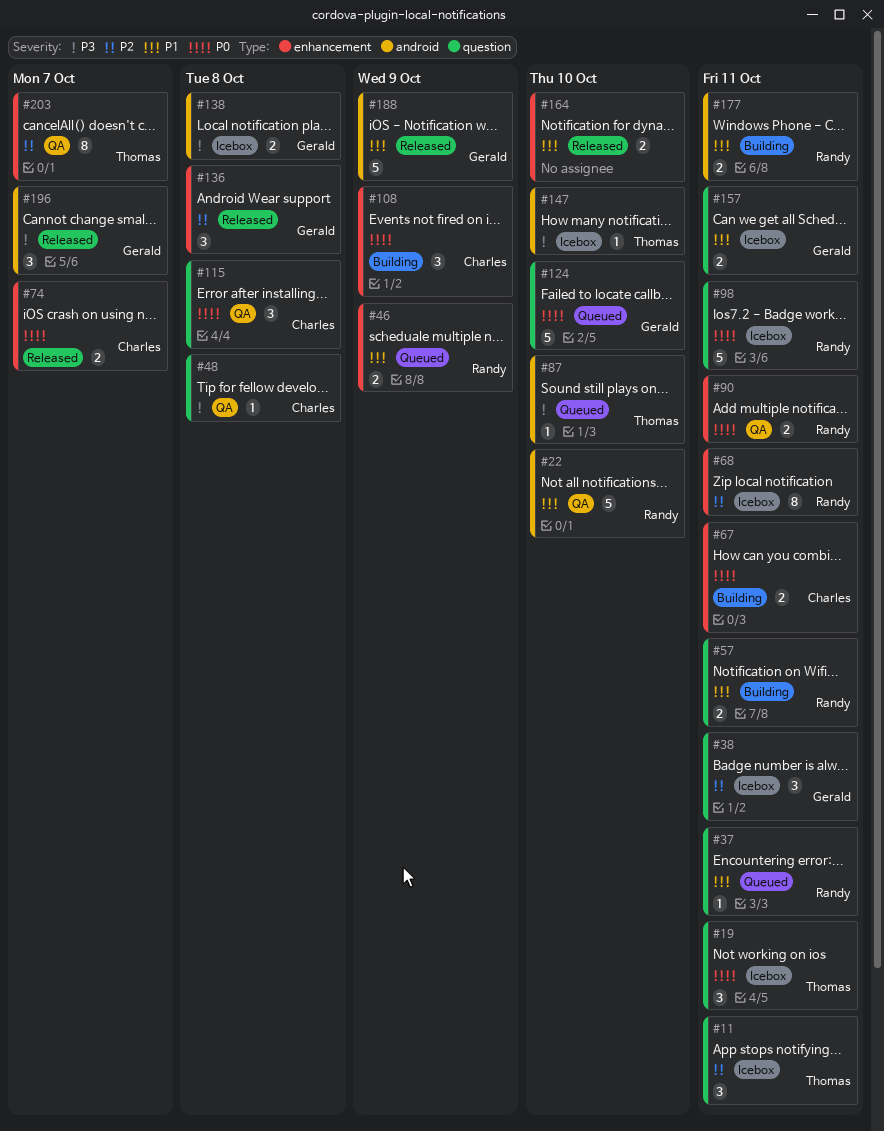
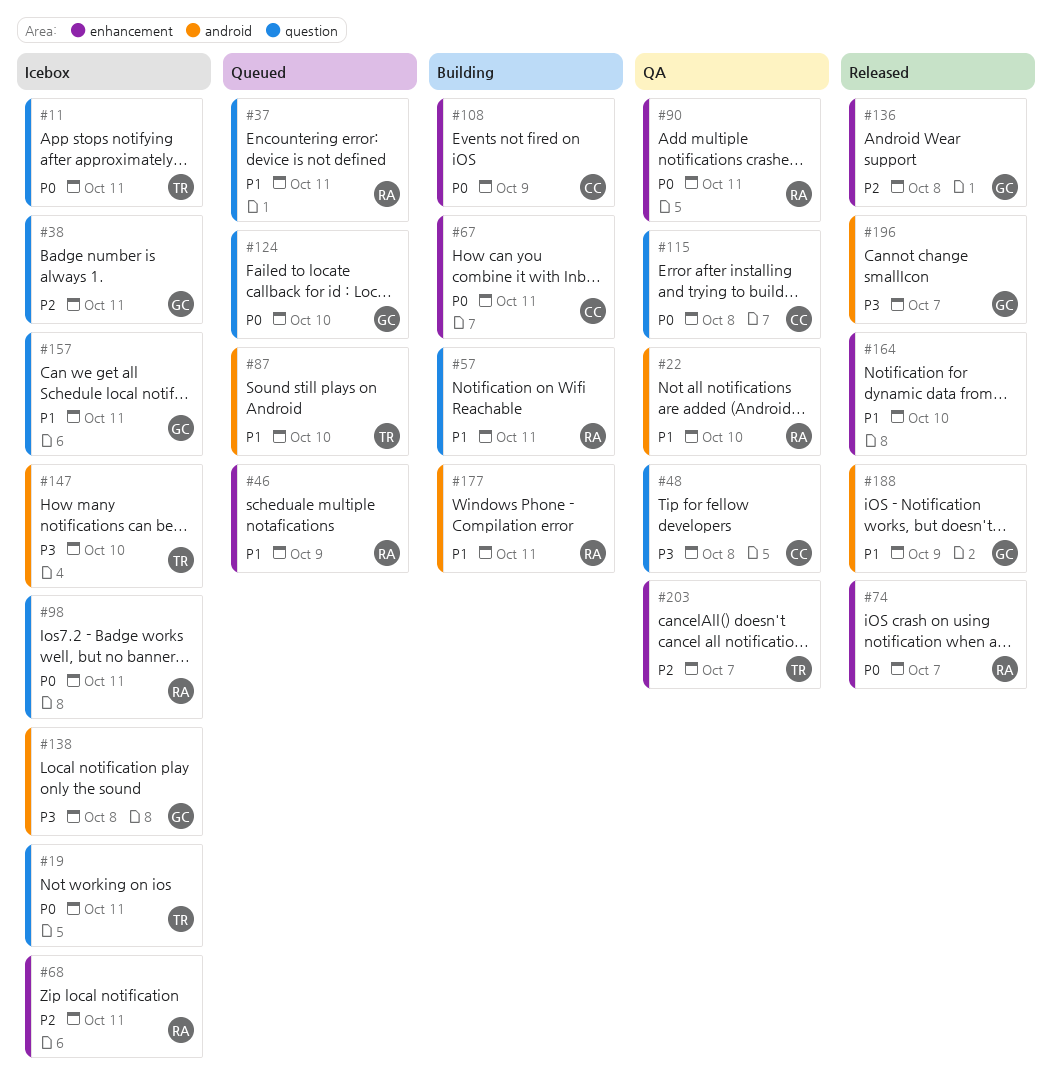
#11, priority: P2 -> P0
#74, owner: Charles -> Randy
#87, priority: P3 -> P1

